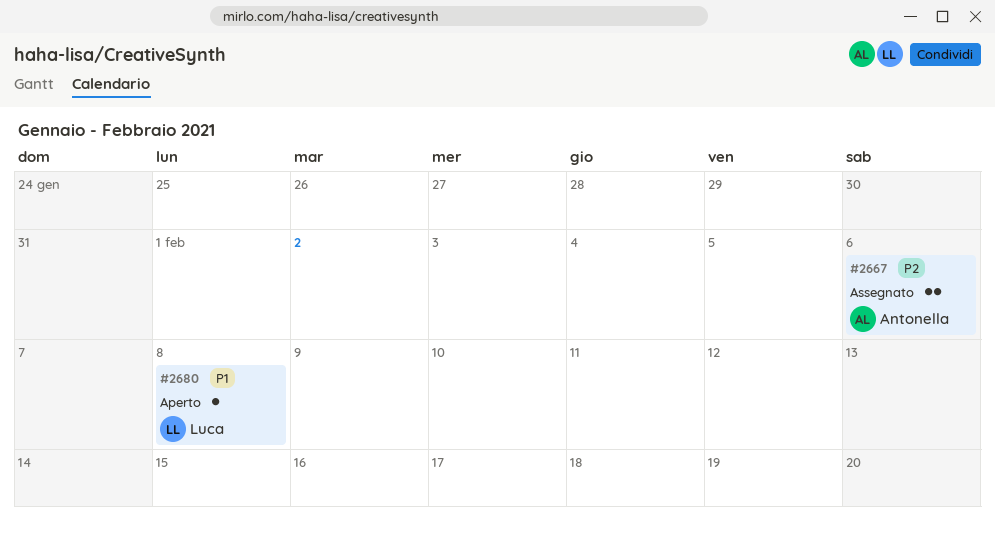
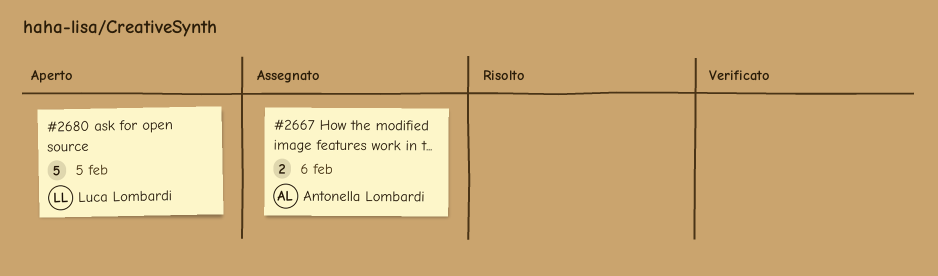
#2680, estimate: 1 -> 5
#2680, due: Feb 8 -> Feb 5

